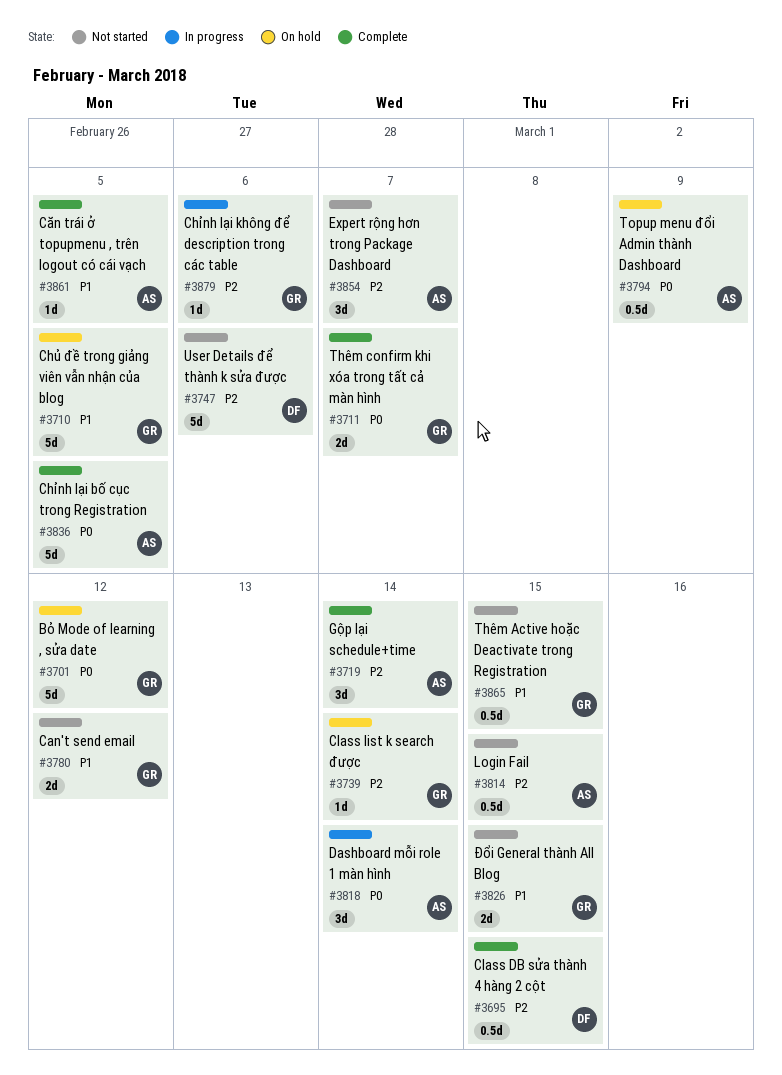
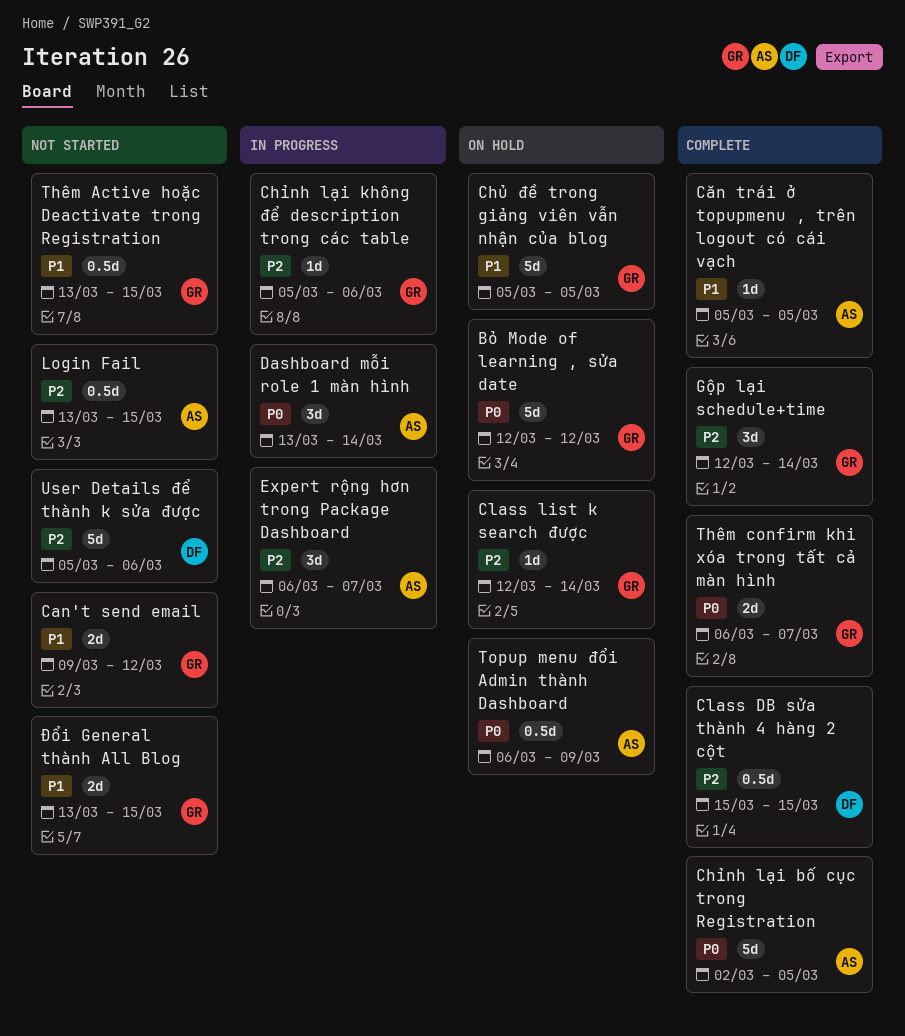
Expert rộng hơn trong Package Dashboard, status: Not started -> In progress
Gộp lại schedule+time, owner: AS -> GR

